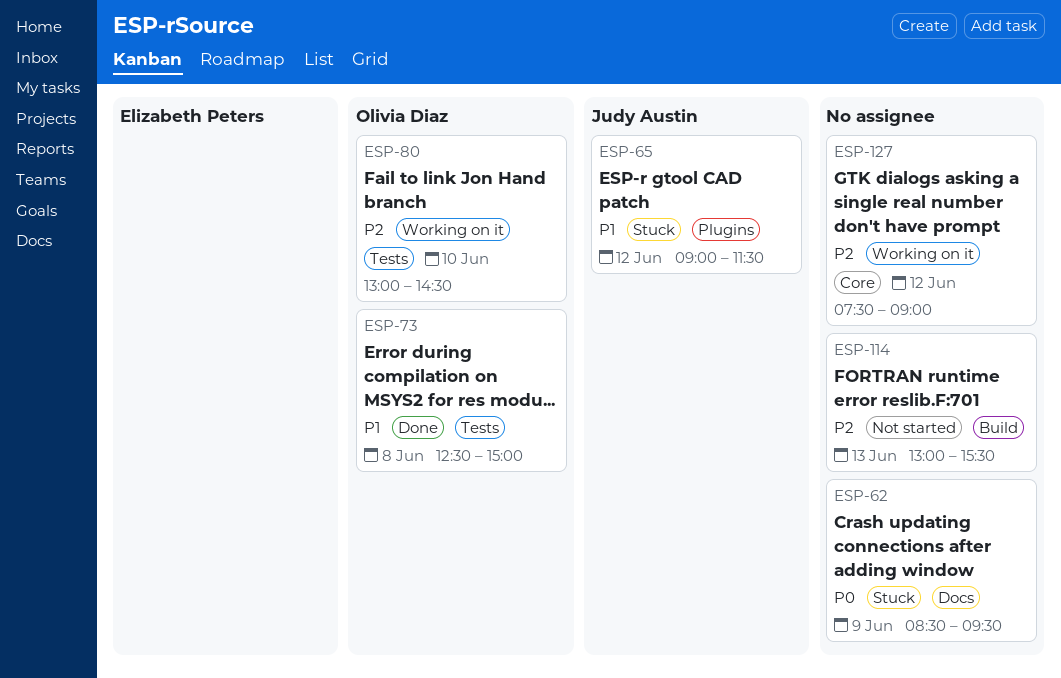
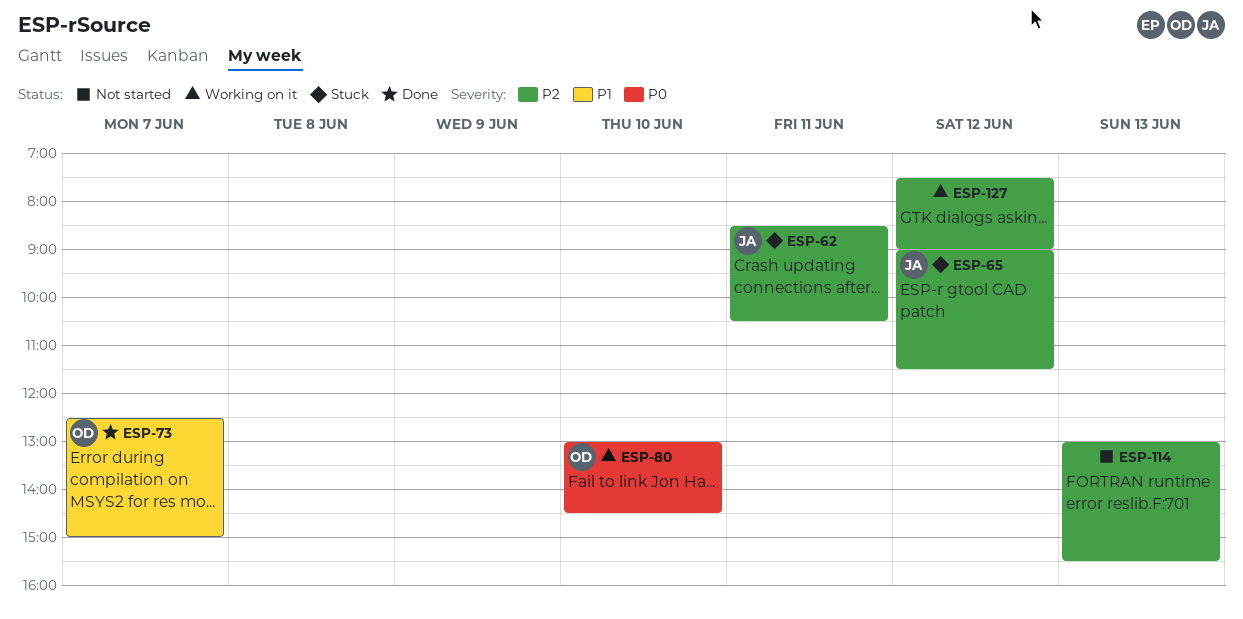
ESP-62, owner: none -> Judy Austin
ESP-62, priority: P0 -> P2
ESP-62, day: Jun 9 -> Jun 11
ESP-62, ends: 09:30 -> 10:30
ESP-65, priority: P1 -> P2
ESP-73, day: Jun 8 -> Jun 7
ESP-80, priority: P2 -> P0

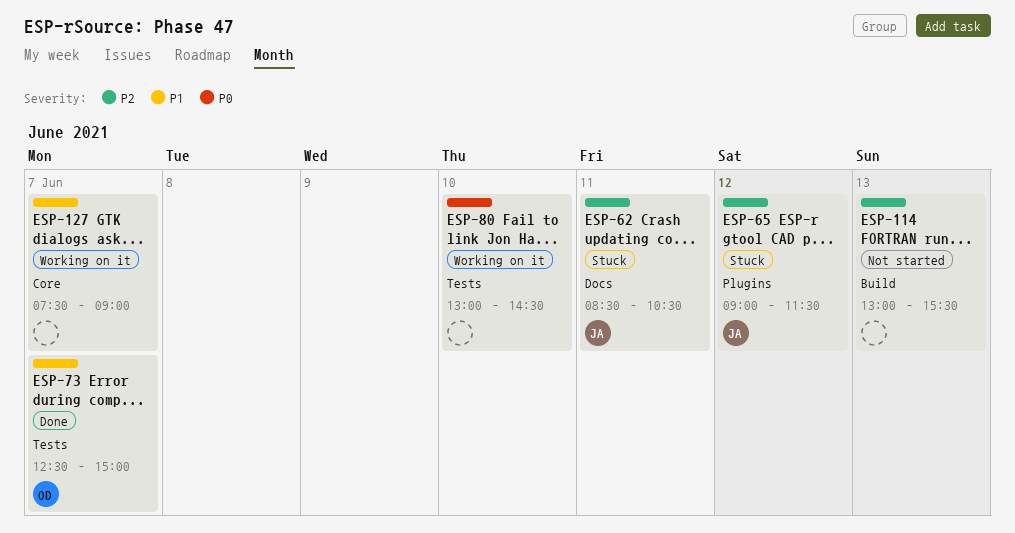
ESP-80, owner: OD -> none
ESP-127, priority: P2 -> P1
ESP-127, day: Jun 12 -> Jun 7

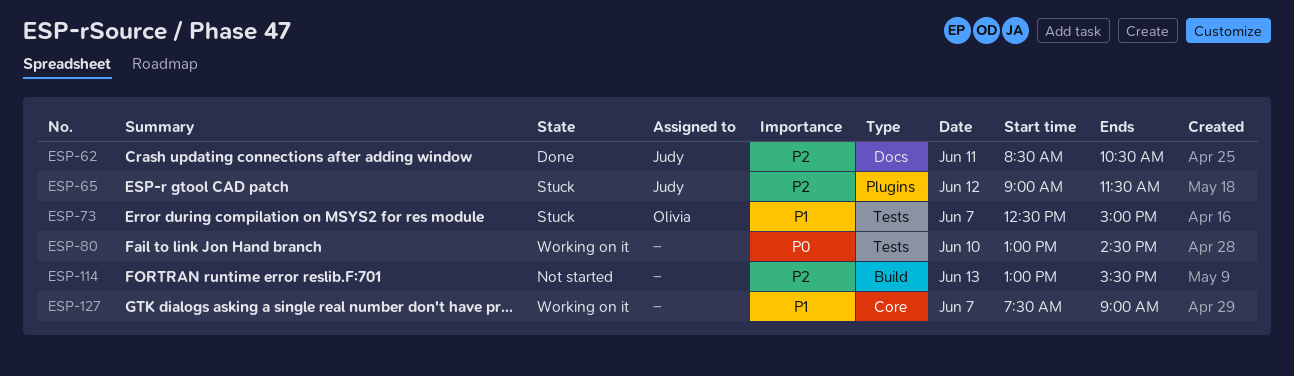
ESP-62, status: Stuck -> Done
ESP-73, status: Done -> Stuck

